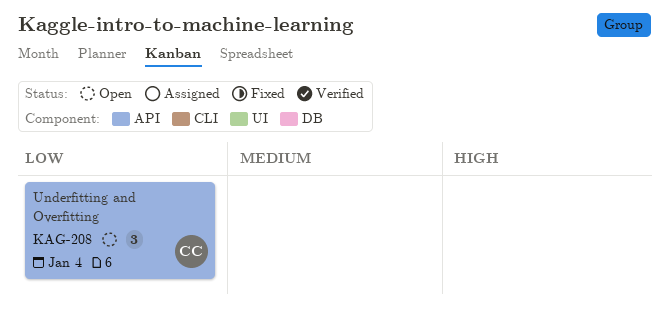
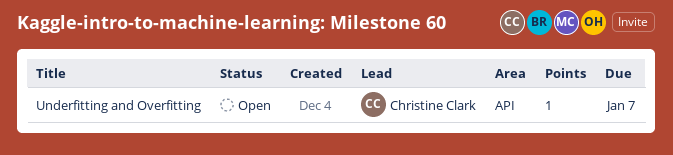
Underfitting and Overfitting, estimate: 3 -> 1
Underfitting and Overfitting, due: Jan 4 -> Jan 7

